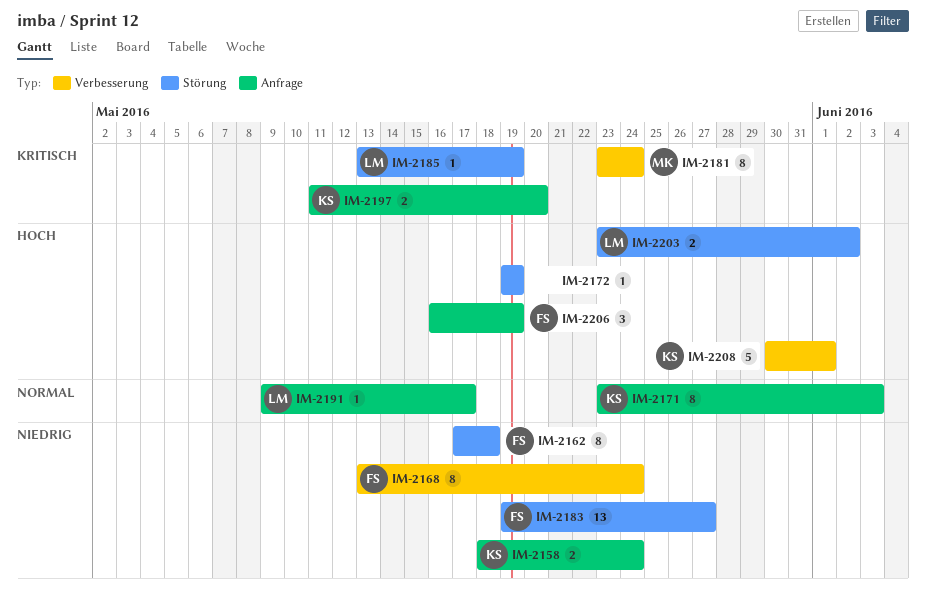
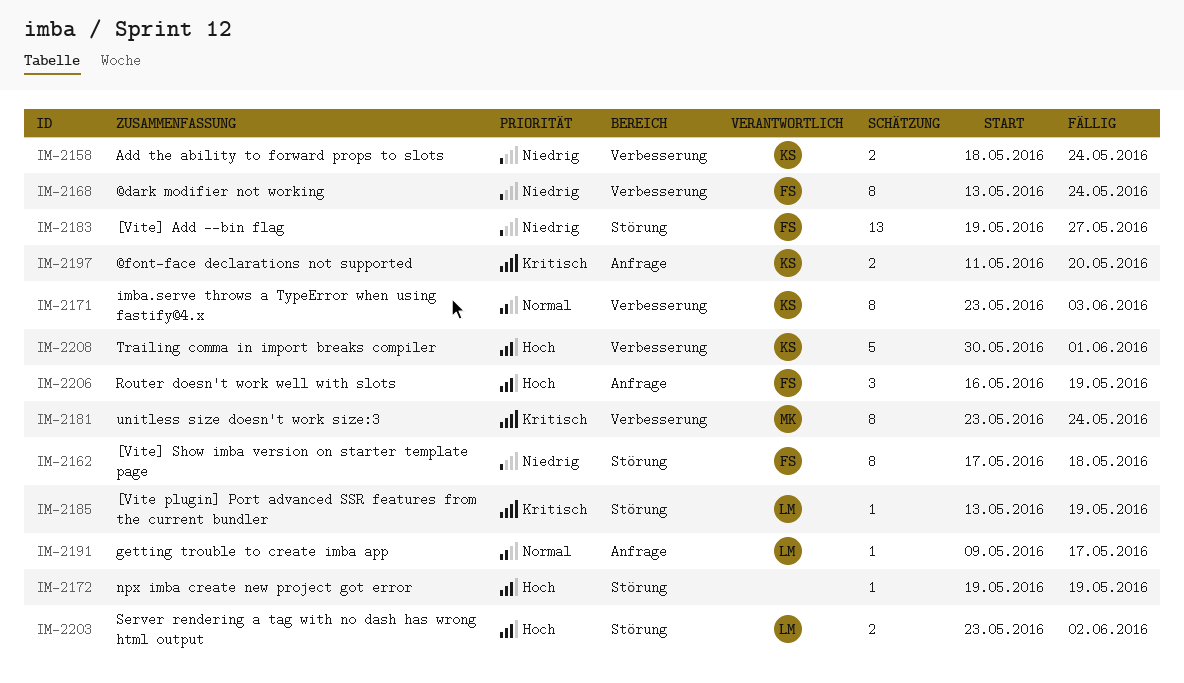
IM-2158, label: Anfrage -> Verbesserung
IM-2171, label: Anfrage -> Verbesserung

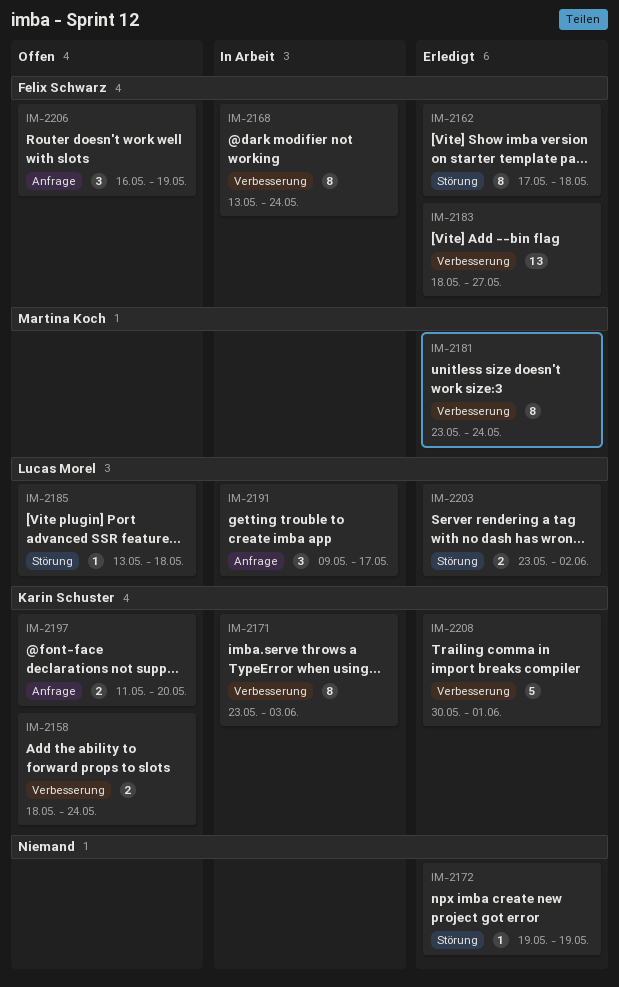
IM-2183, label: Störung -> Verbesserung
IM-2183, start: May 19 -> May 18
IM-2185, due: May 19 -> May 18
IM-2191, estimate: 1 -> 3

